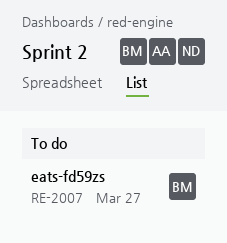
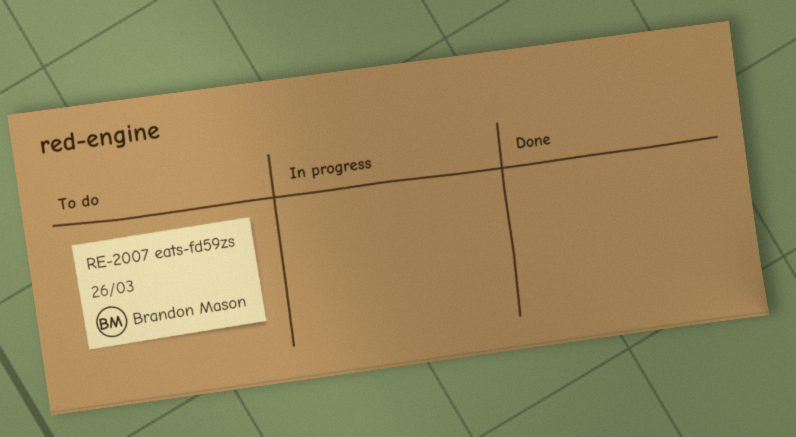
RE-2007, due: Mar 27 -> Mar 26

